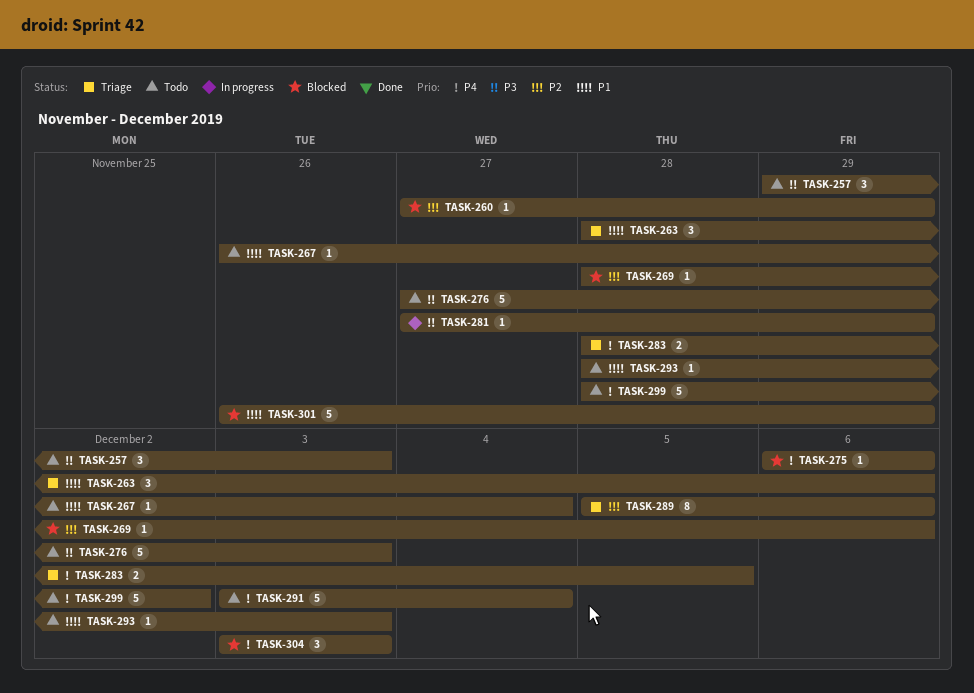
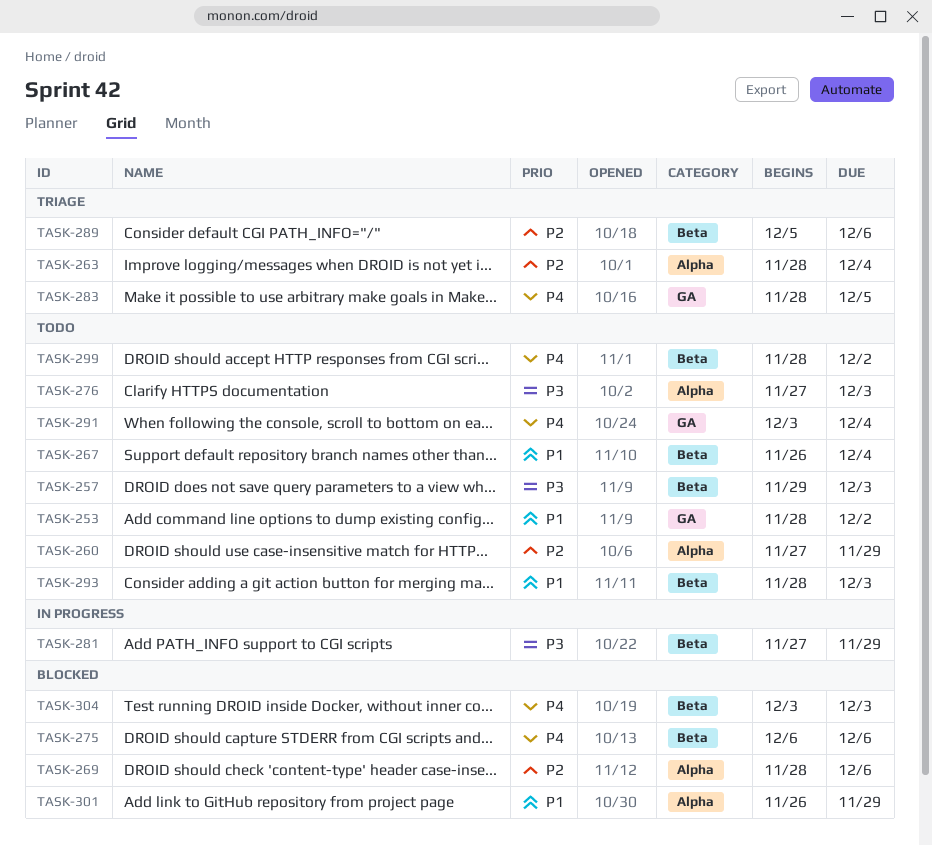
TASK-253: none -> present
TASK-260, status: Blocked -> Todo
TASK-263, priority: P1 -> P2
TASK-263, due: Dec 6 -> Dec 4

